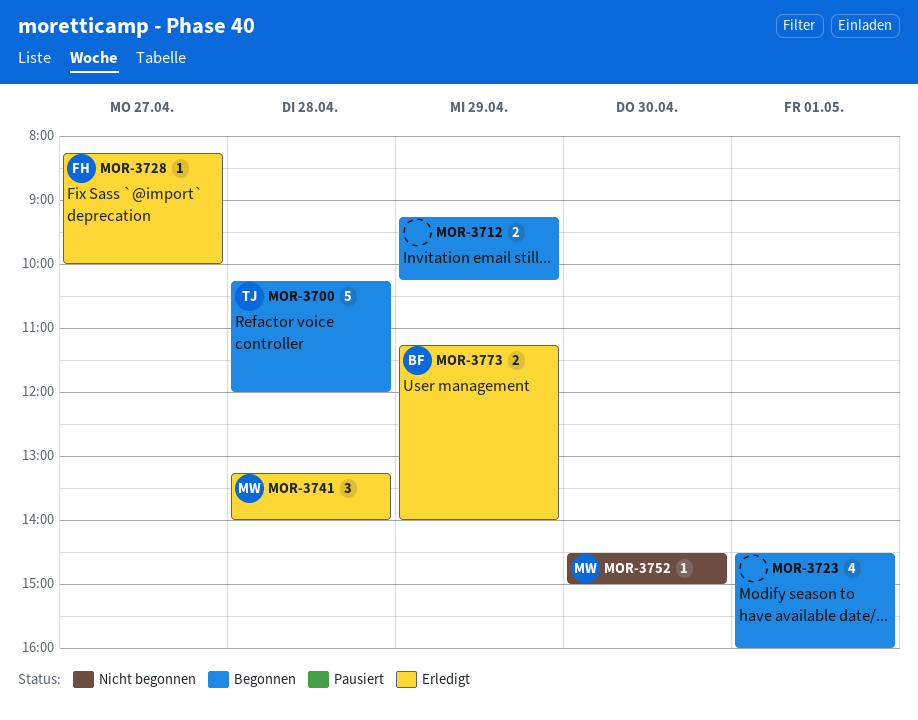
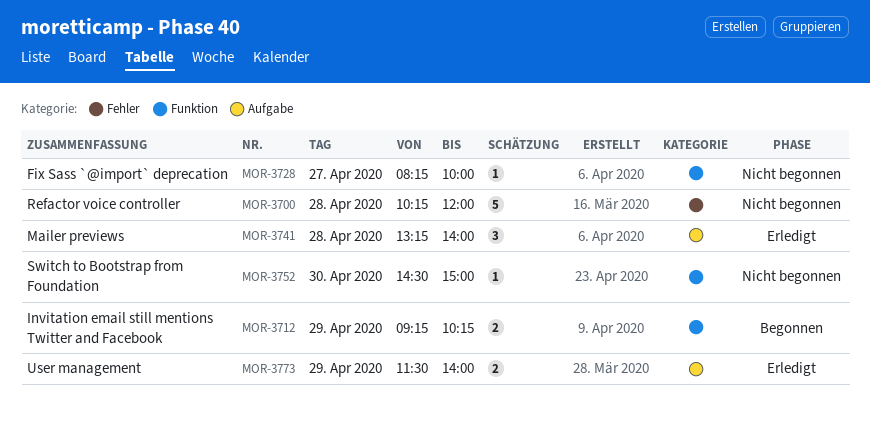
MOR-3700, status: Begonnen -> Nicht begonnen
MOR-3723: present -> none
MOR-3728, status: Erledigt -> Nicht begonnen
MOR-3773, begins: 11:15 -> 11:30

